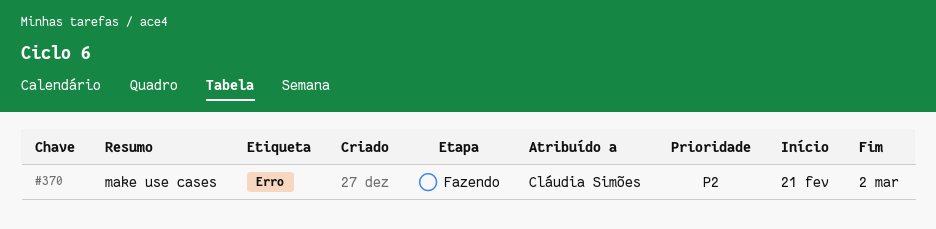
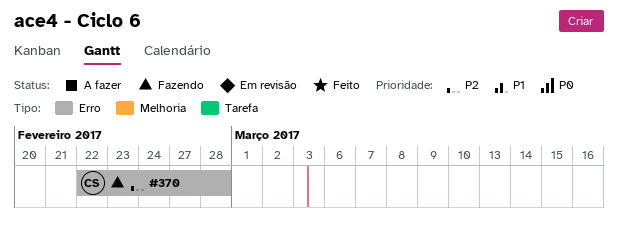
#370, start: Feb 21 -> Feb 22
#370, due: Mar 2 -> Feb 28

